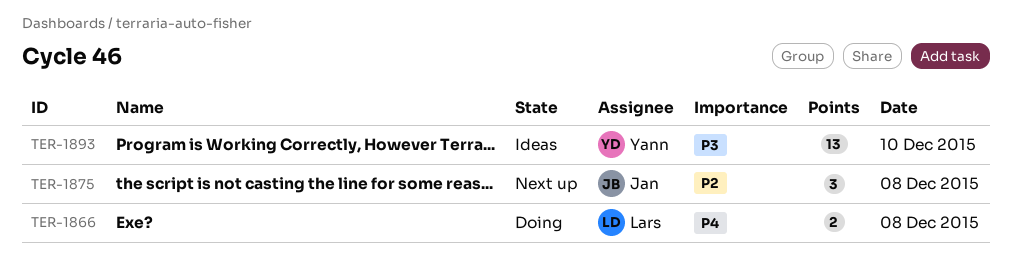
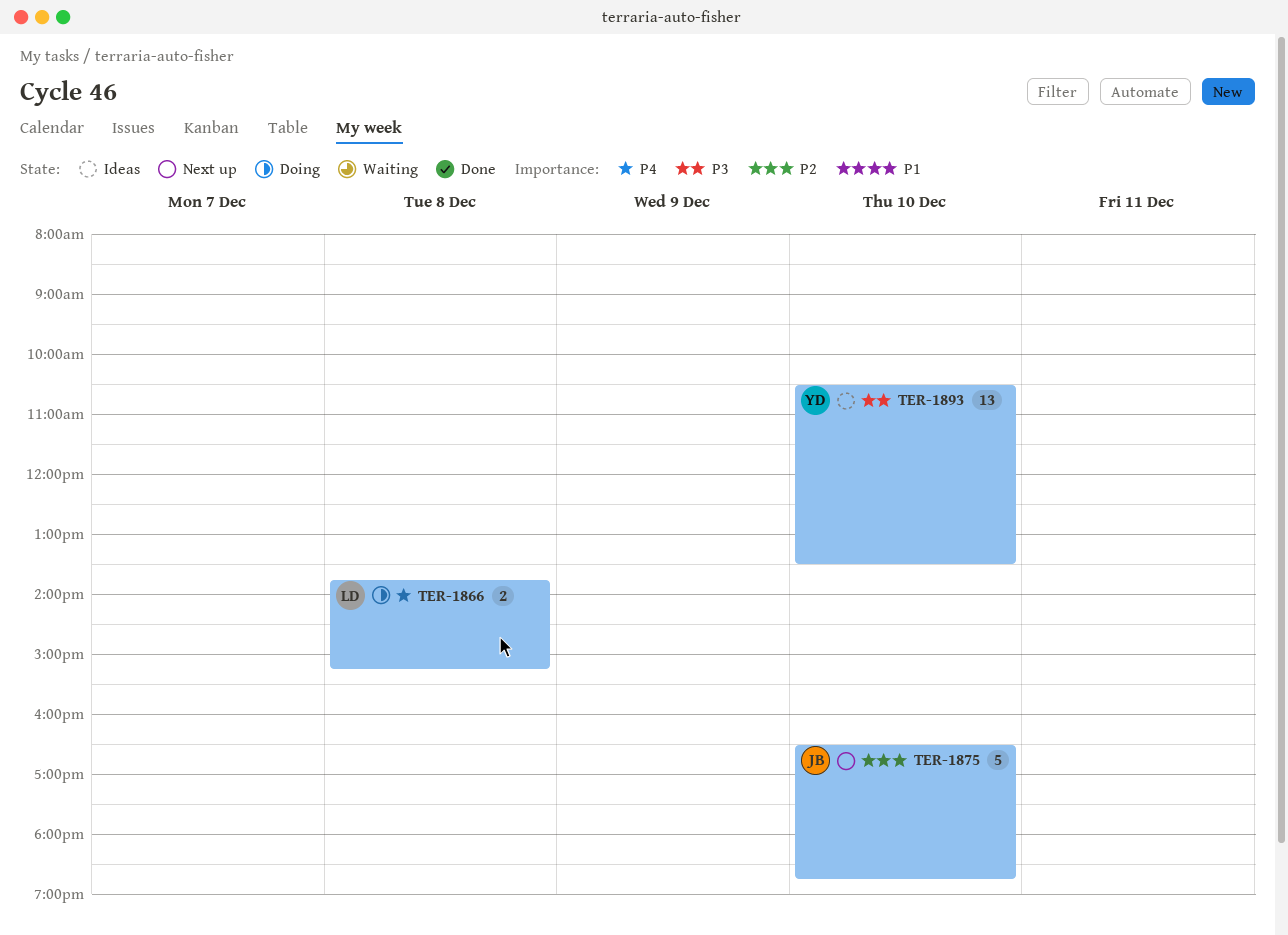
TER-1875, estimate: 3 -> 5
TER-1875, day: Dec 8 -> Dec 10

